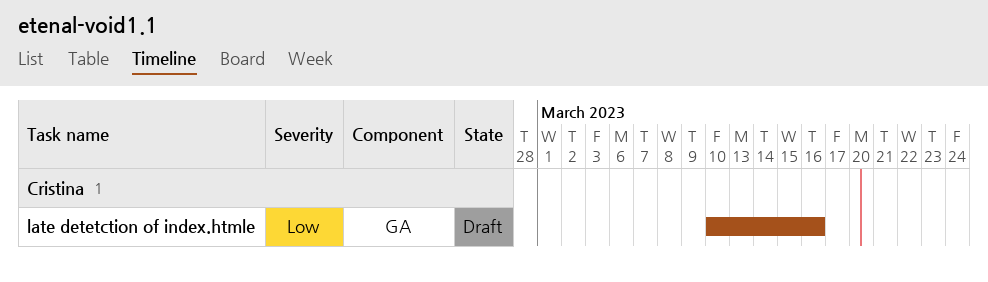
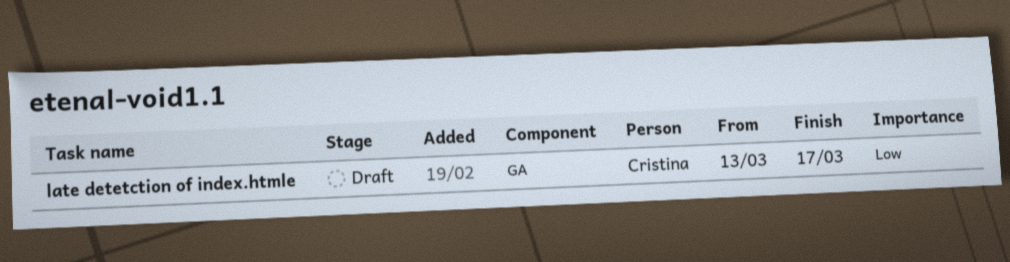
late detetction of index.htmle, start: Mar 10 -> Mar 13
late detetction of index.htmle, due: Mar 16 -> Mar 17

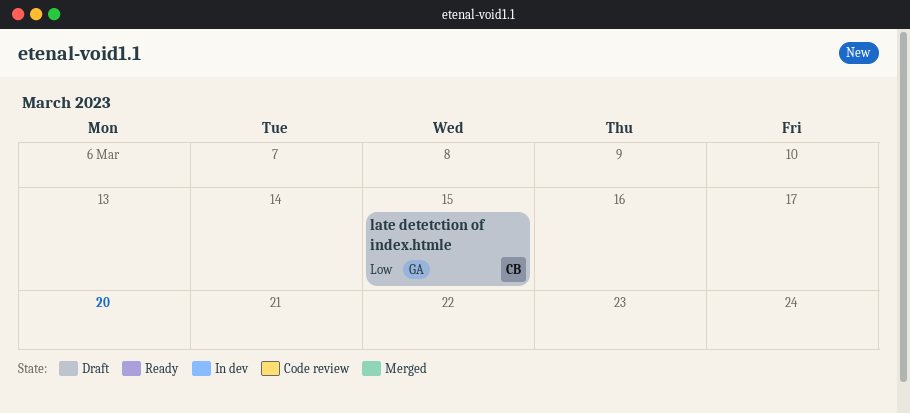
late detetction of index.htmle, due: Mar 17 -> Mar 15

